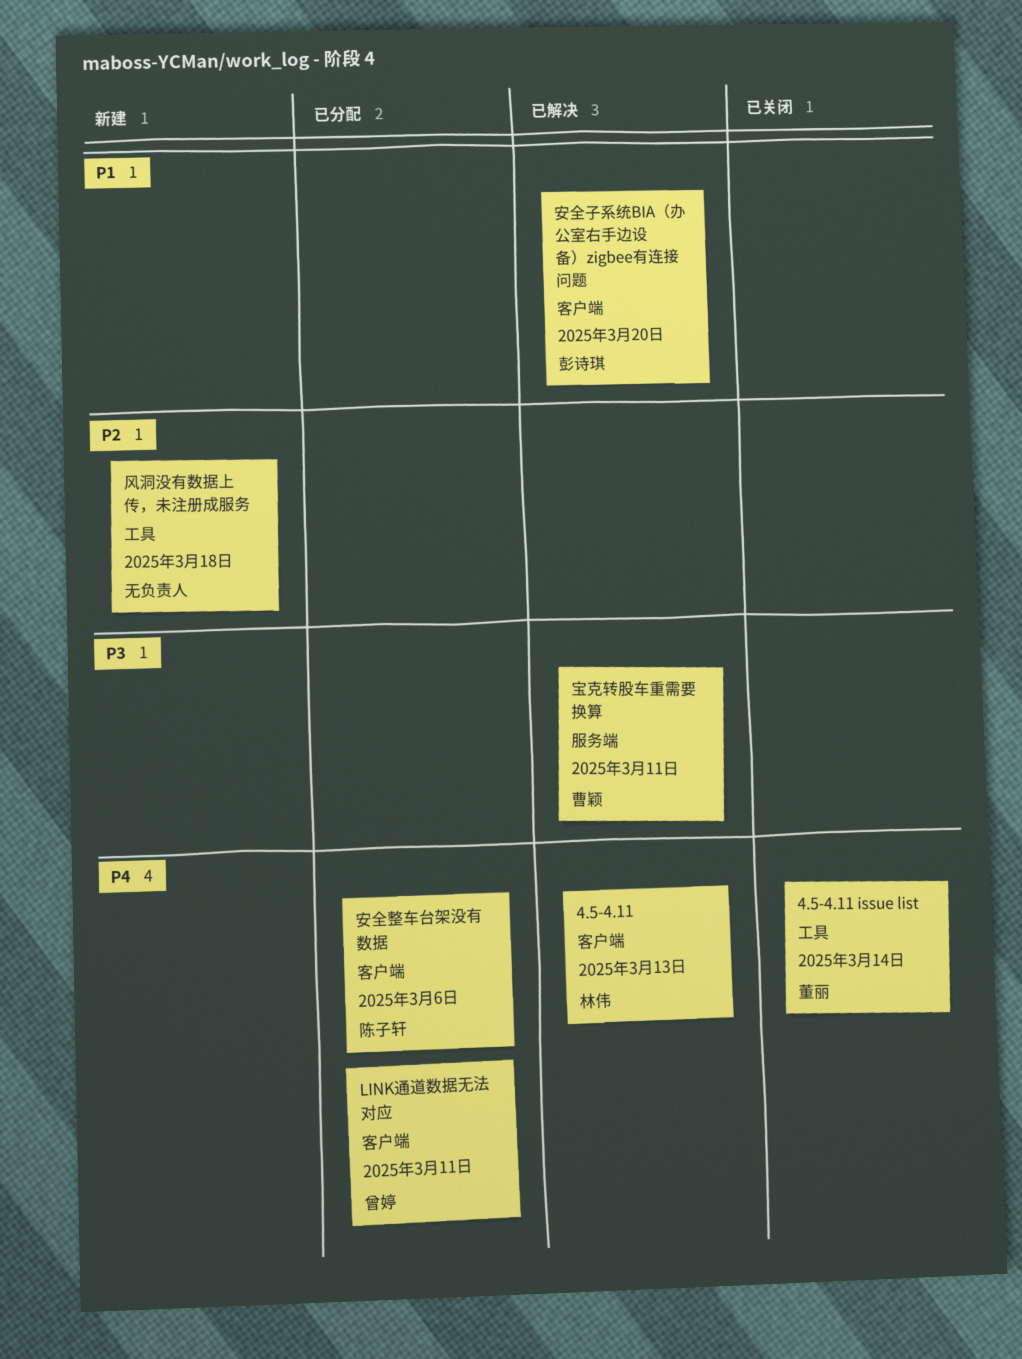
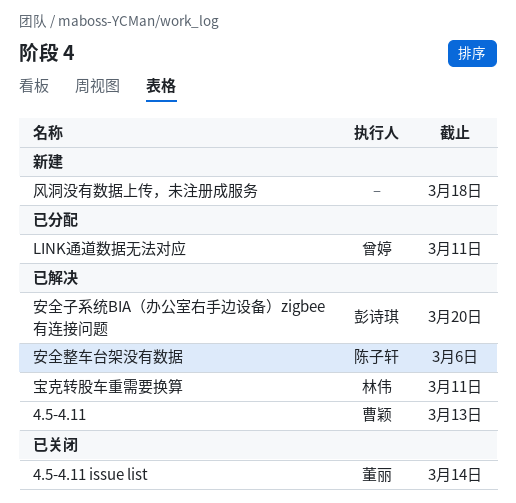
4.5-4.11, owner: 林伟 -> 曹颖
安全整车台架没有数据, status: 已分配 -> 已解决
宝克转股车重需要换算, owner: 曹颖 -> 林伟

